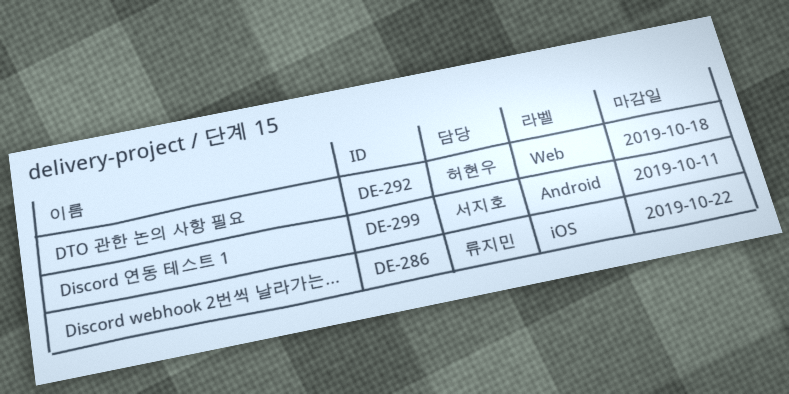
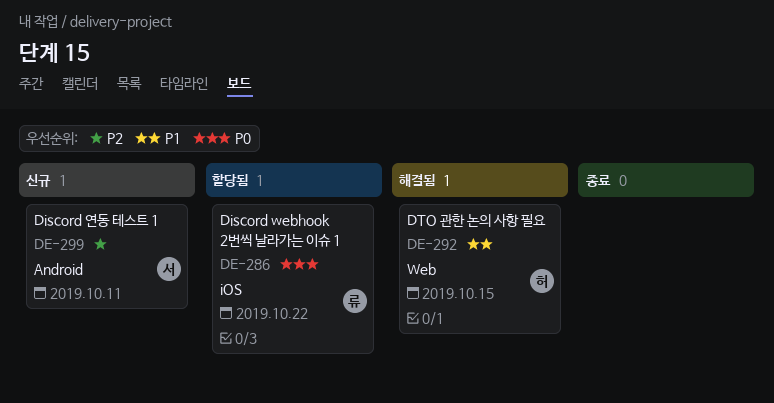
DE-292, due: Oct 18 -> Oct 15

